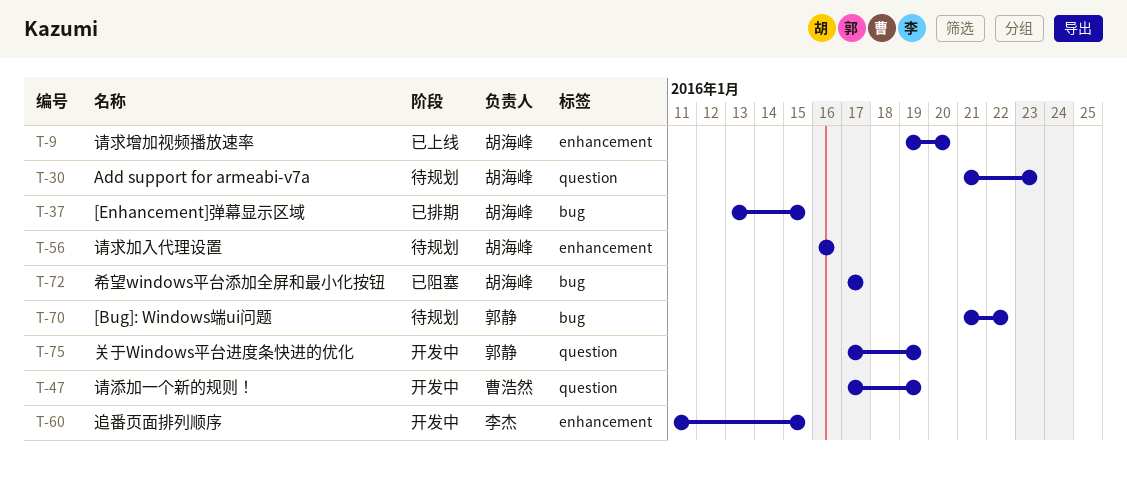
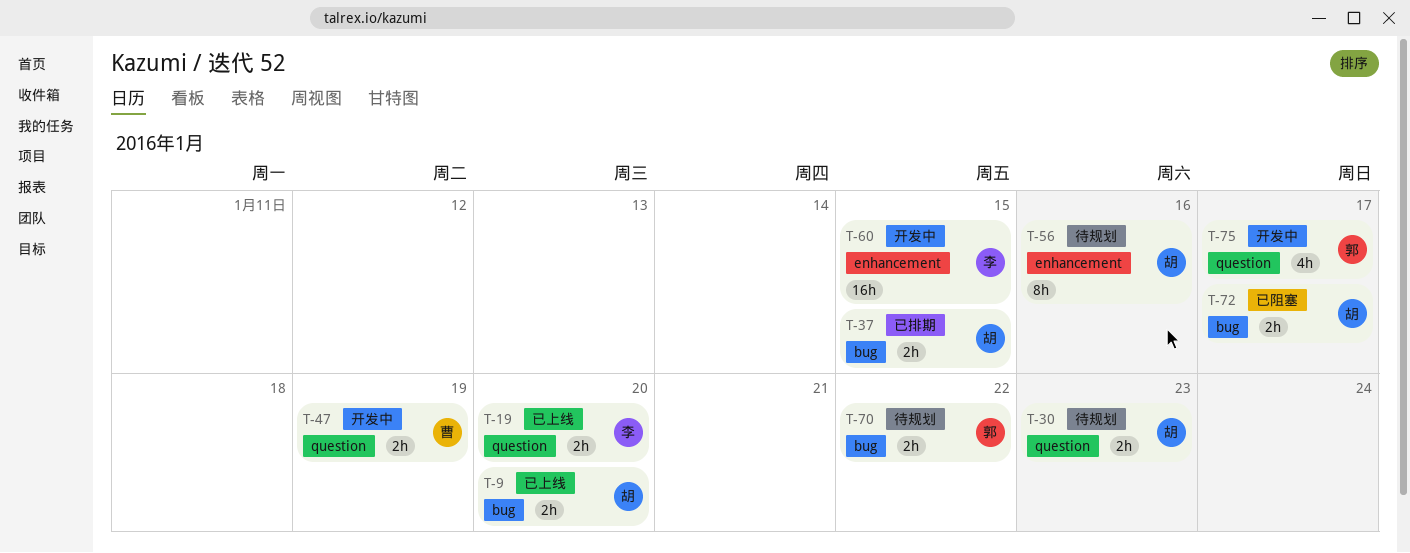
T-9, label: enhancement -> bug
T-19: none -> present
T-75, due: Jan 19 -> Jan 17

